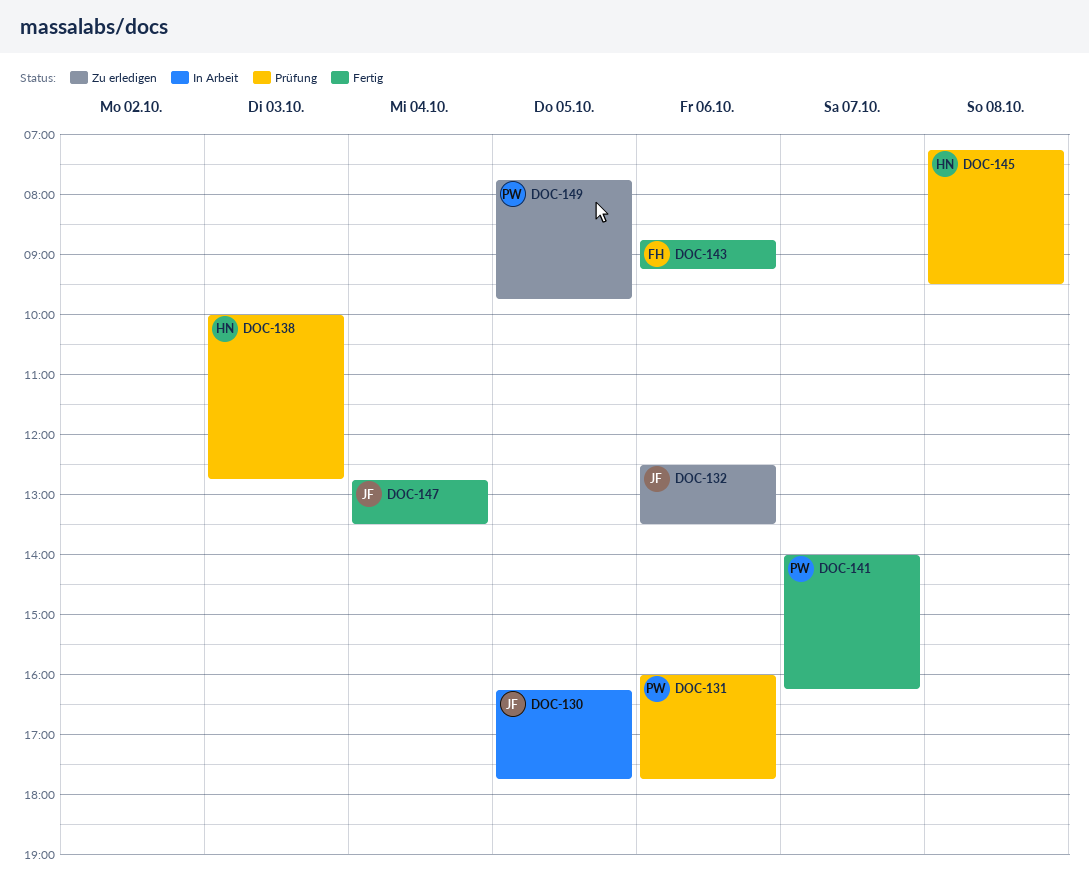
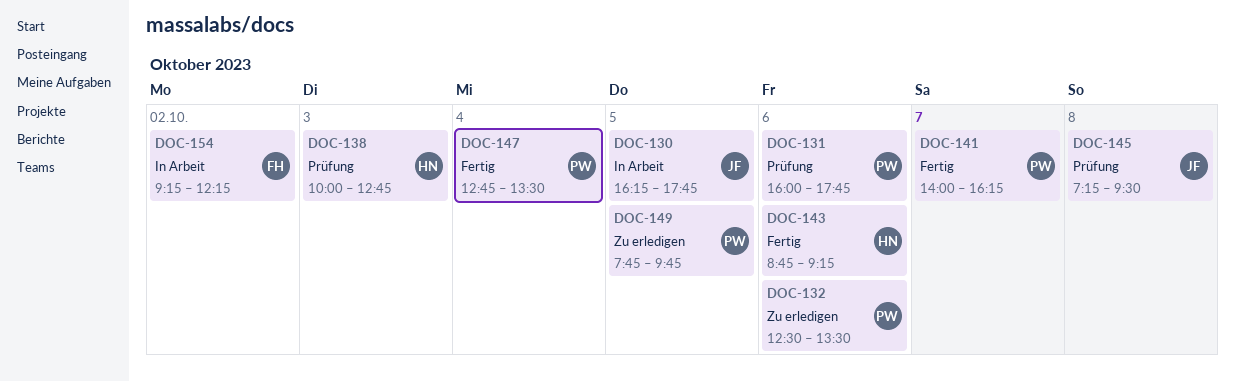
DOC-132, owner: JF -> PW
DOC-143, owner: FH -> HN
DOC-145, owner: HN -> JF
DOC-147, owner: JF -> PW
DOC-154: none -> present

